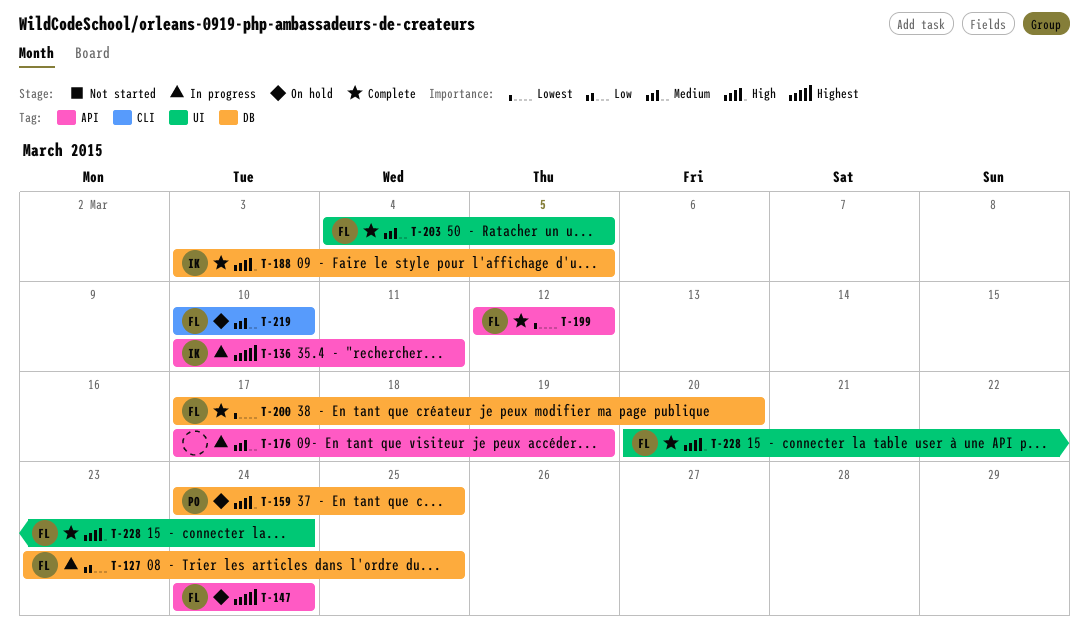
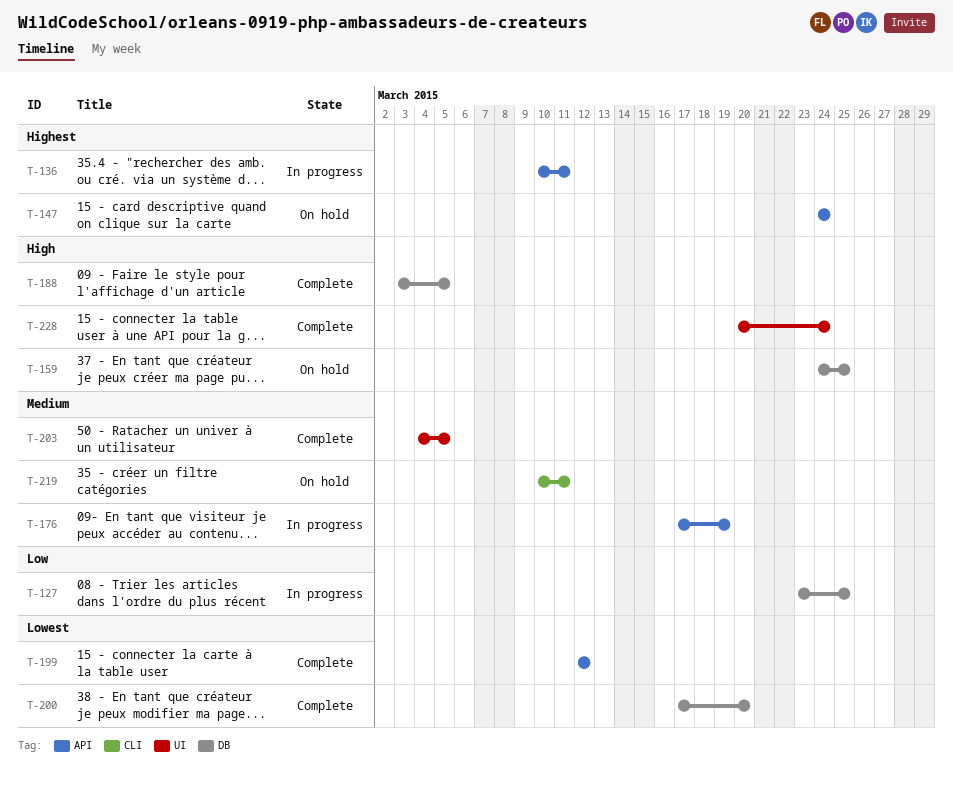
T-219, due: Mar 10 -> Mar 11

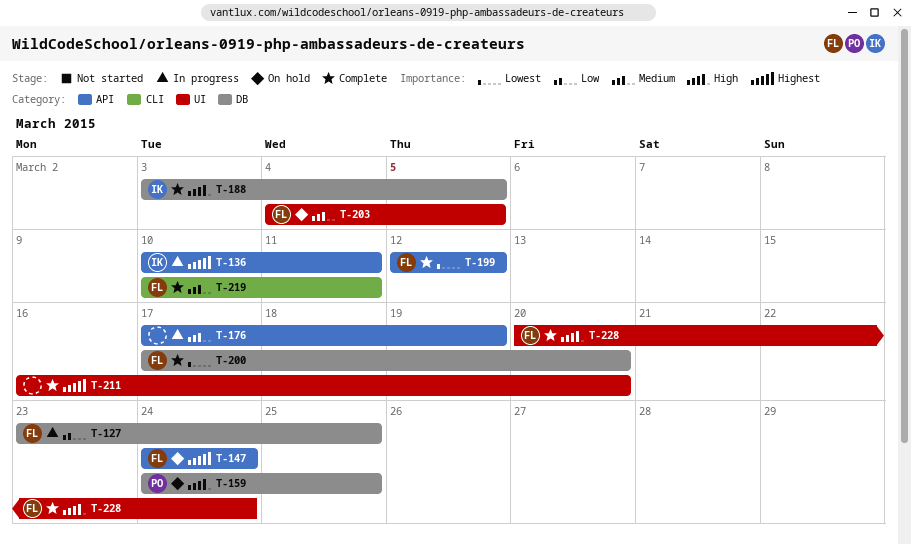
T-203, status: Complete -> On hold
T-211: none -> present
T-219, status: On hold -> Complete

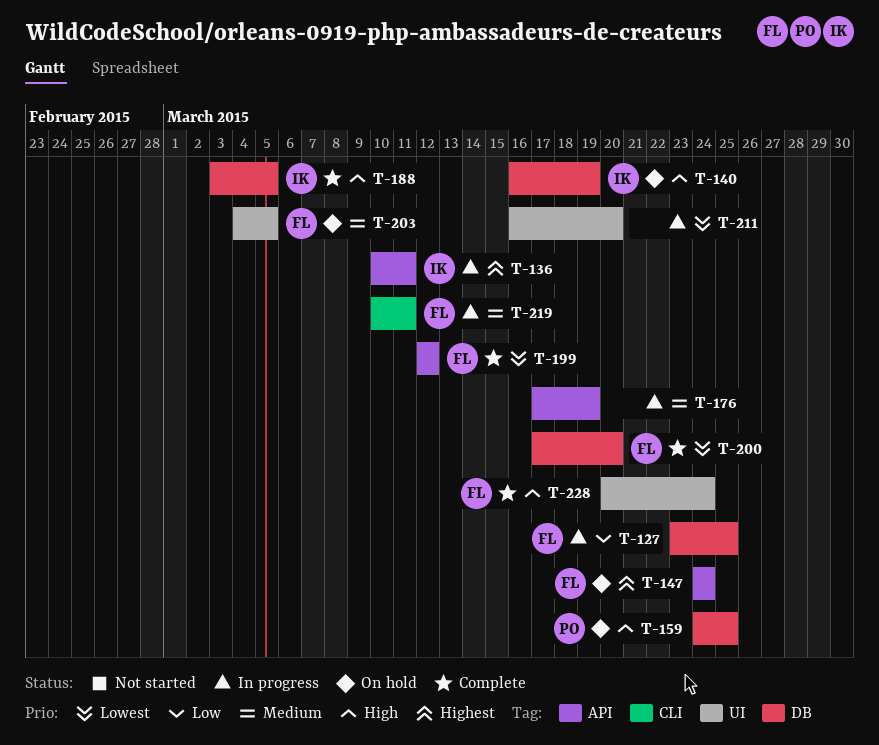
T-140: none -> present
T-211, status: Complete -> In progress
T-211, priority: Highest -> Lowest
T-219, status: Complete -> In progress

